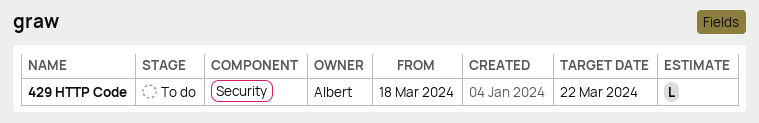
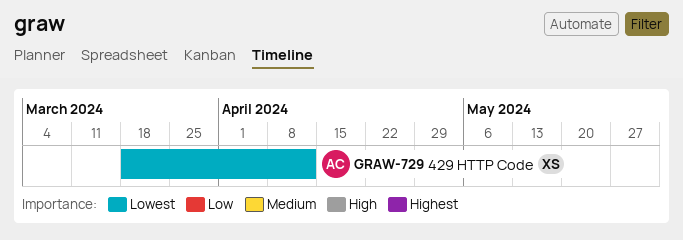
429 HTTP Code, estimate: L -> XS
429 HTTP Code, due: Mar 22 -> Apr 12

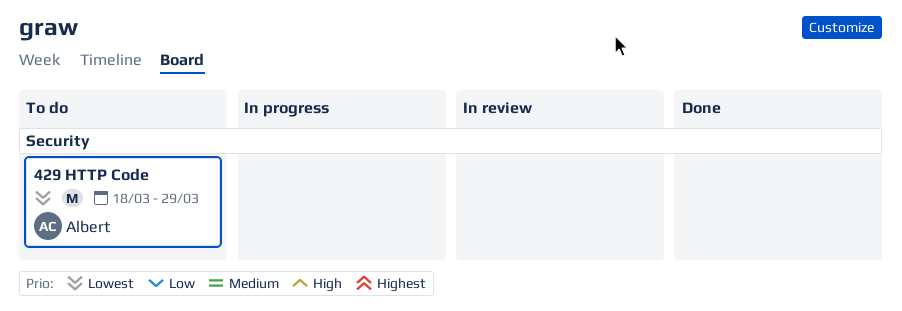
429 HTTP Code, estimate: XS -> M
429 HTTP Code, due: Apr 12 -> Mar 29

